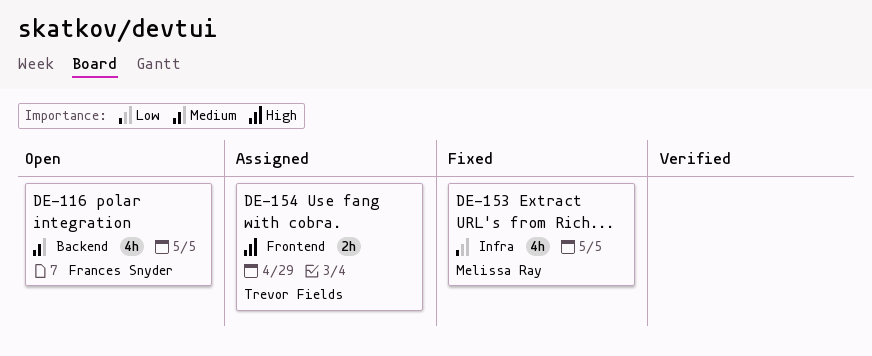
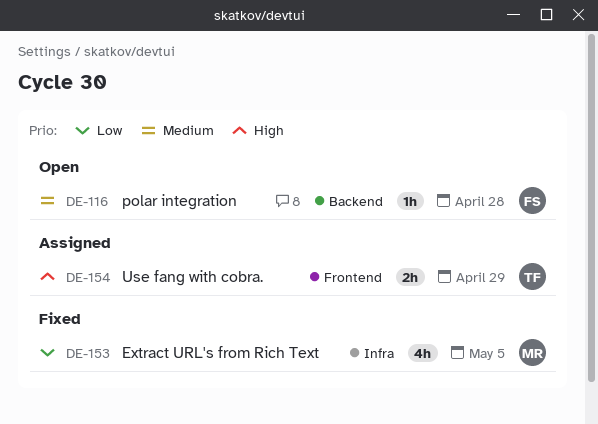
DE-116, estimate: 4h -> 1h
DE-116, due: May 5 -> Apr 28

